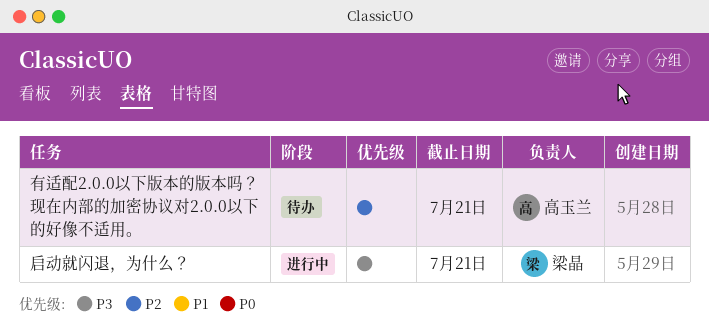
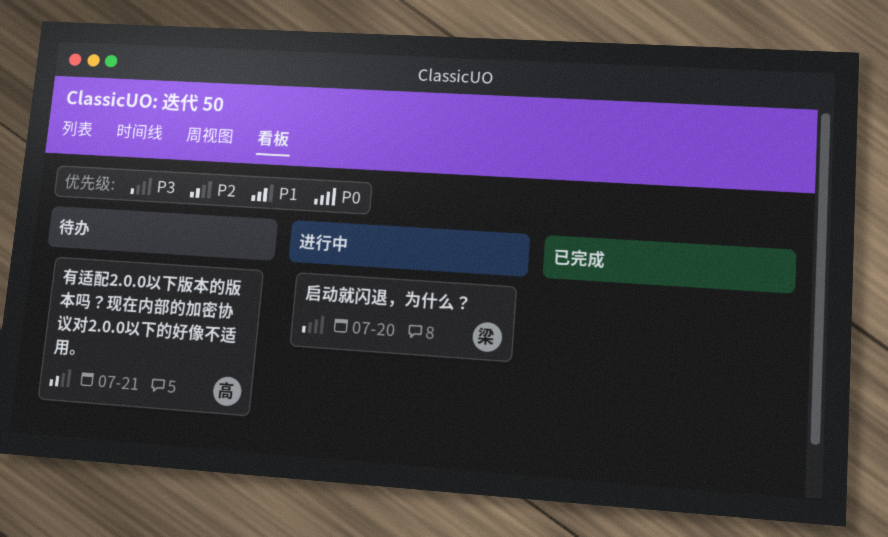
启动就闪退，为什么？, due: Jul 21 -> Jul 20

